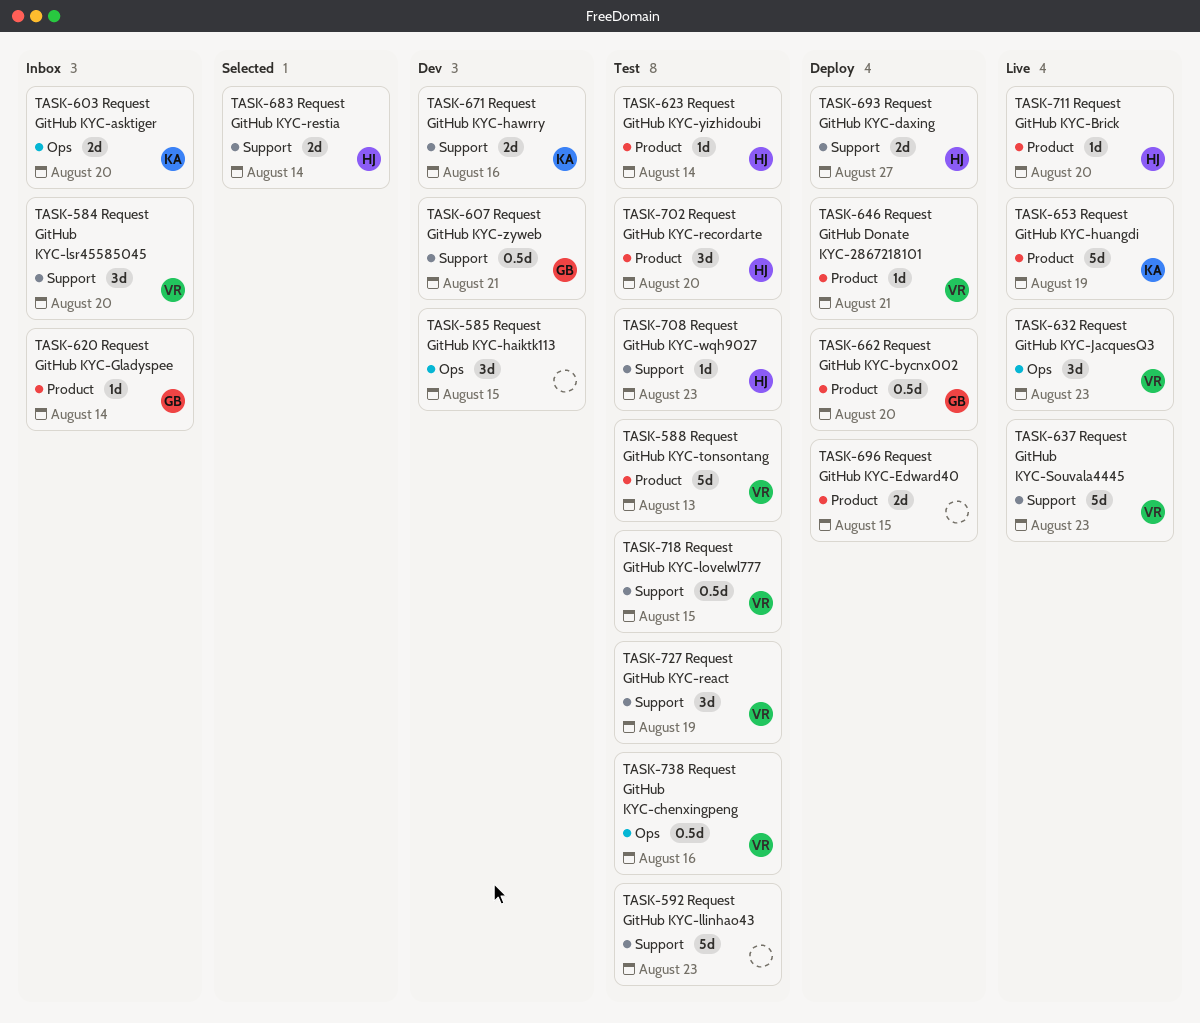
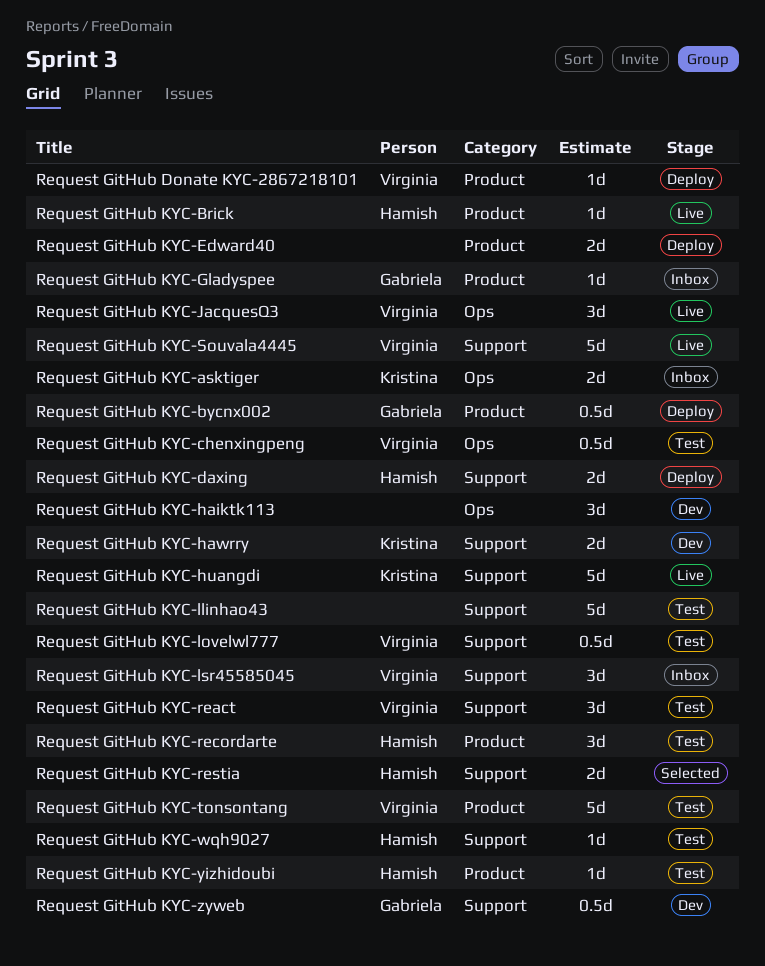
Request GitHub KYC-huangdi, label: Product -> Support

